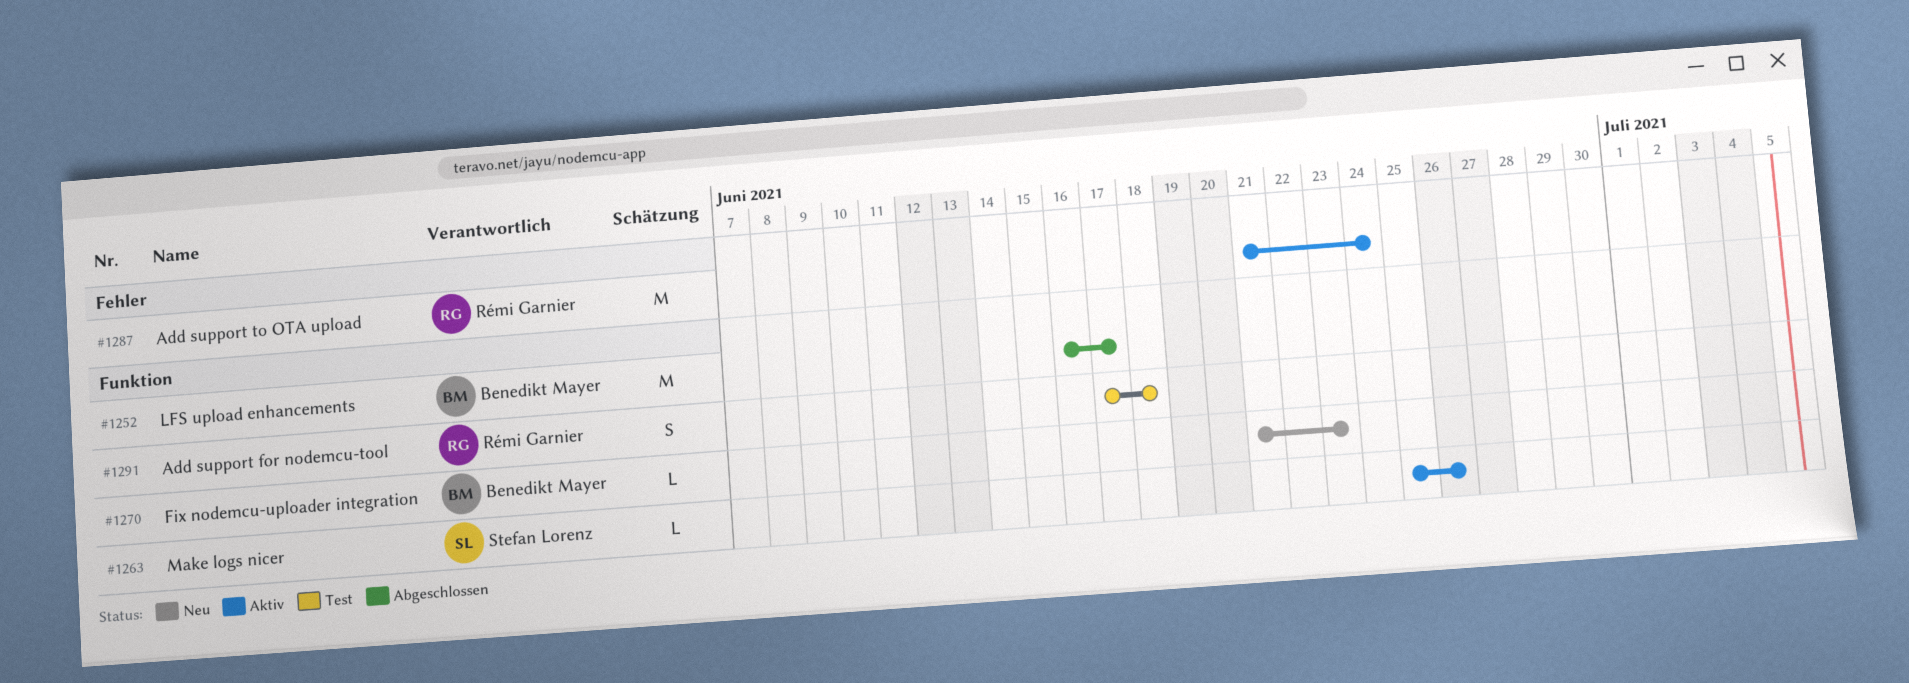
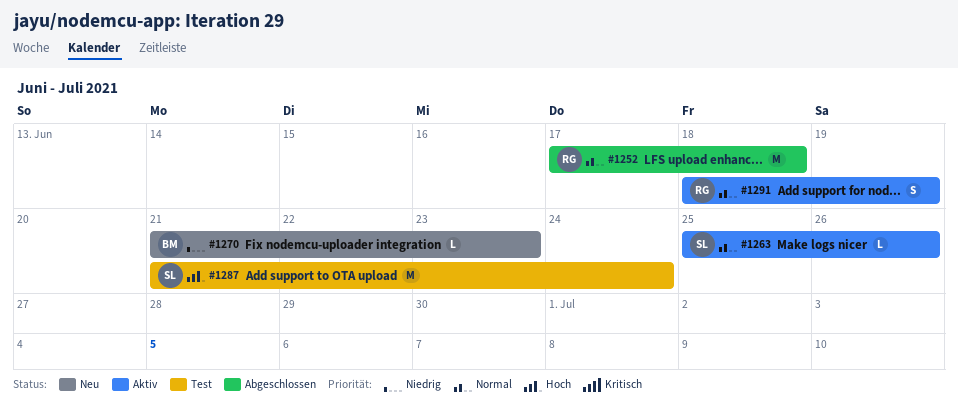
#1252, owner: Benedikt Mayer -> Rémi Garnier
#1252, start: Jun 16 -> Jun 17
#1252, due: Jun 17 -> Jun 18
#1287, status: Aktiv -> Test
#1287, owner: Rémi Garnier -> Stefan Lorenz
#1291, status: Test -> Aktiv
#1291, start: Jun 17 -> Jun 18
#1291, due: Jun 18 -> Jun 19

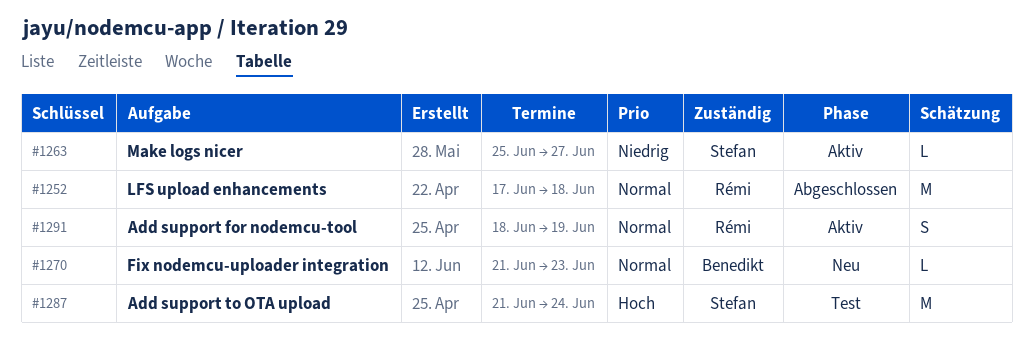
#1263, priority: Normal -> Niedrig
#1263, due: Jun 26 -> Jun 27
#1270, priority: Niedrig -> Normal

